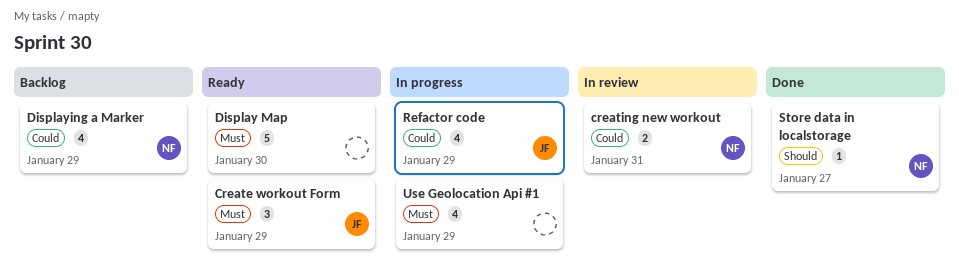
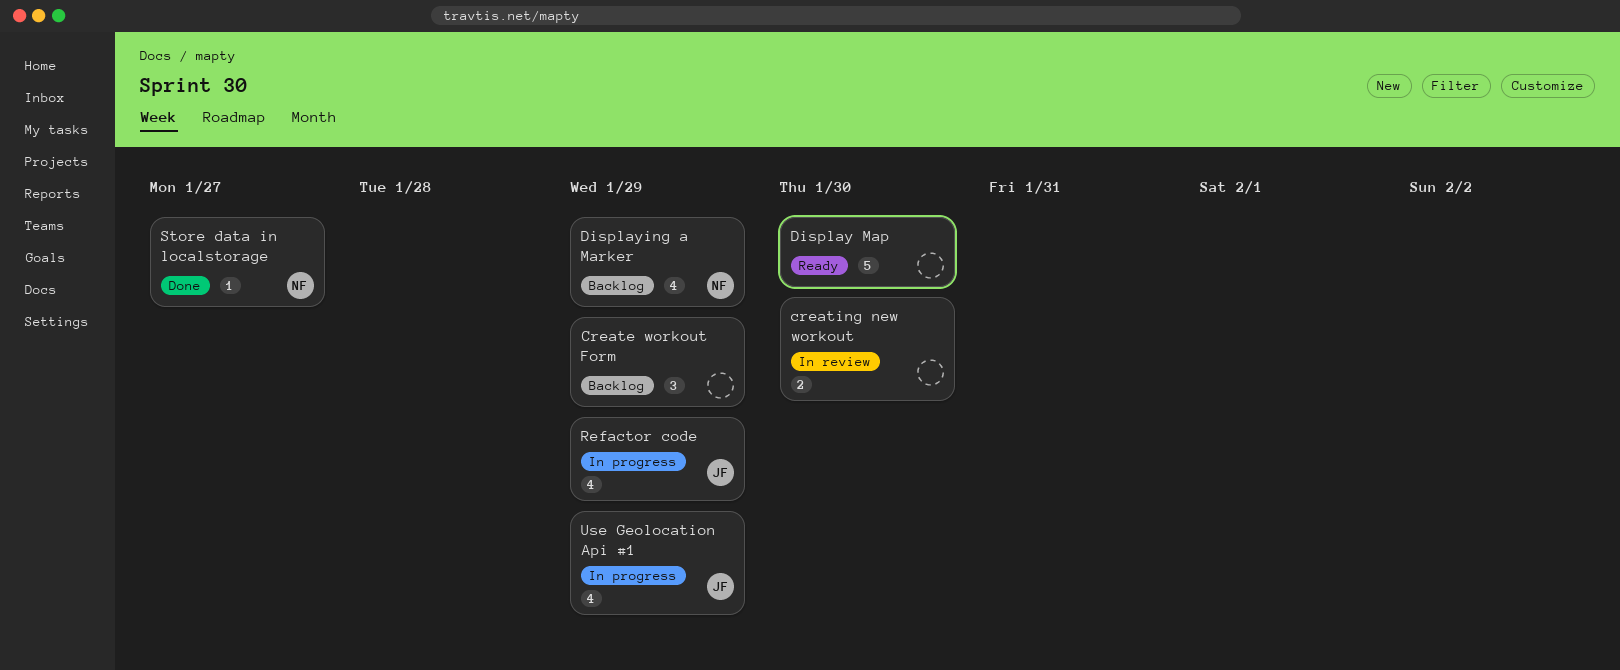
Create workout Form, status: Ready -> Backlog
Create workout Form, owner: JF -> none
creating new workout, owner: NF -> none
creating new workout, due: Jan 31 -> Jan 30
Use Geolocation Api #1, owner: none -> JF

